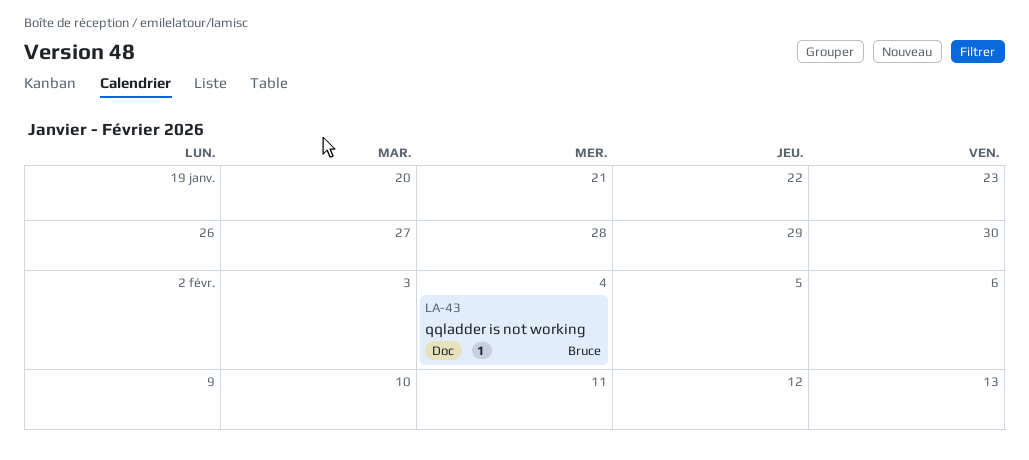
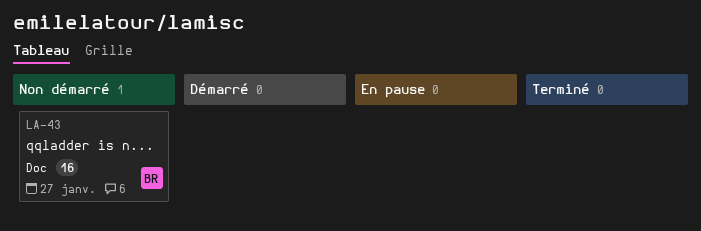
LA-43, estimate: 1 -> 16
LA-43, due: Feb 4 -> Jan 27

